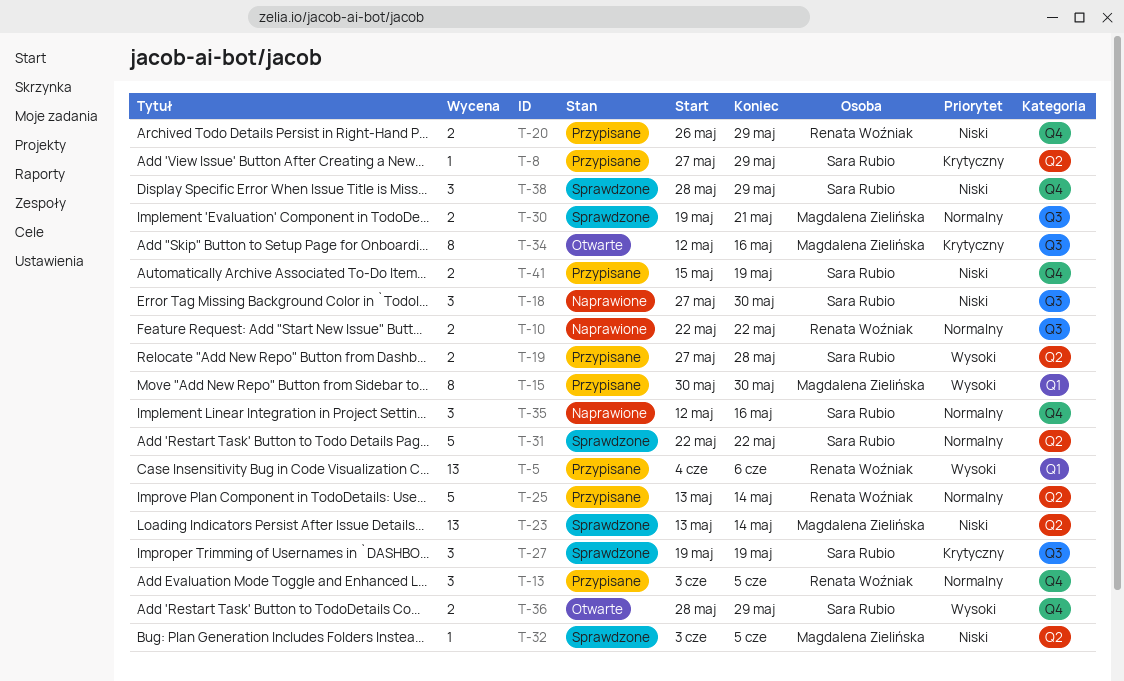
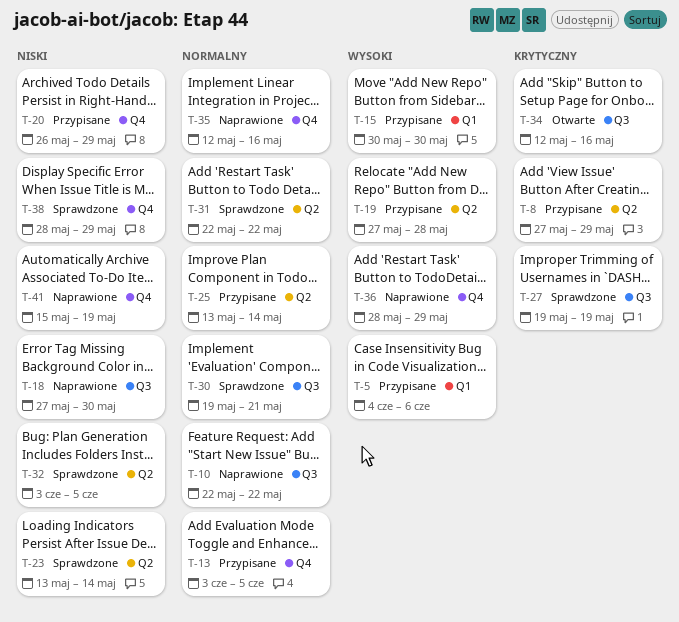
T-36, status: Otwarte -> Naprawione
T-41, status: Przypisane -> Naprawione

